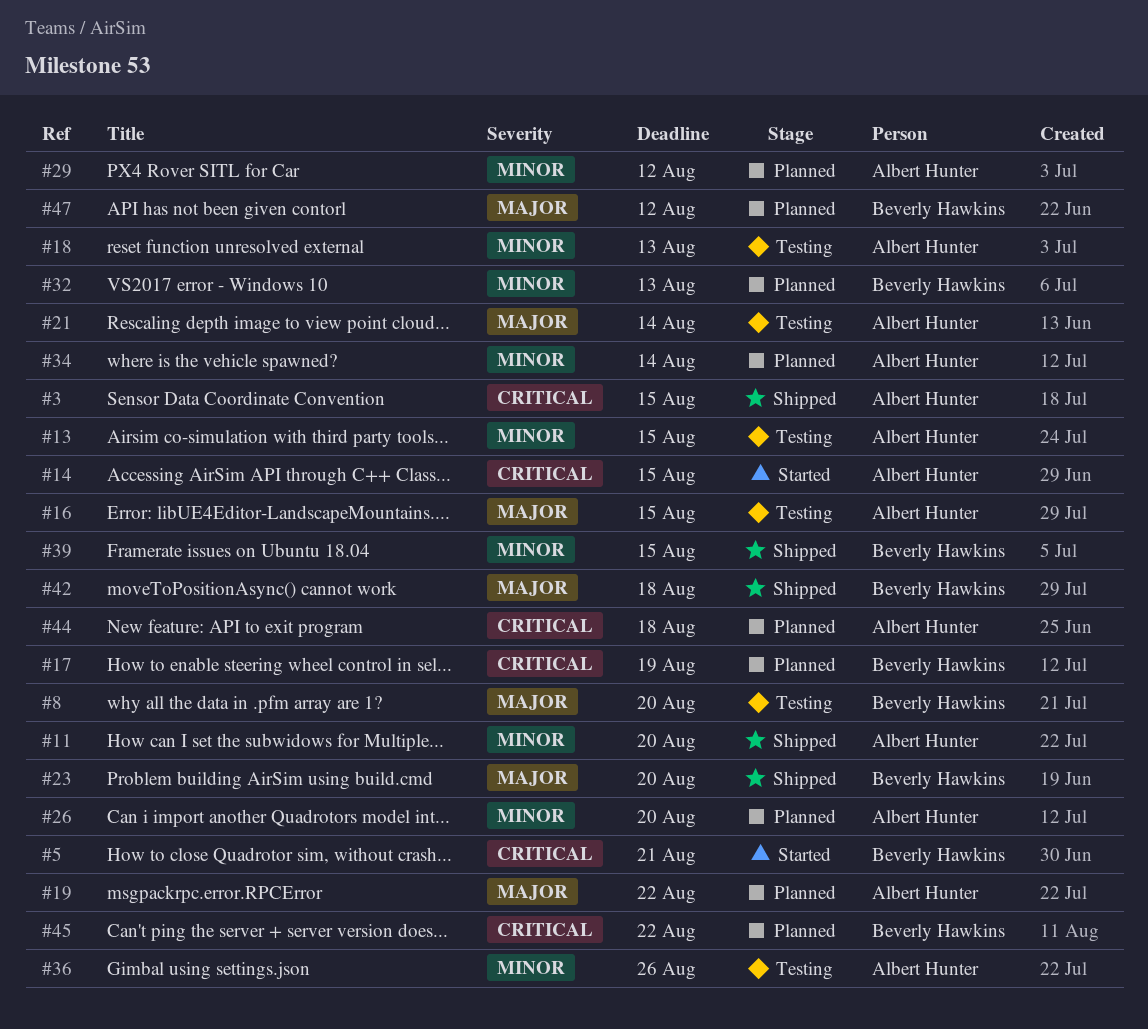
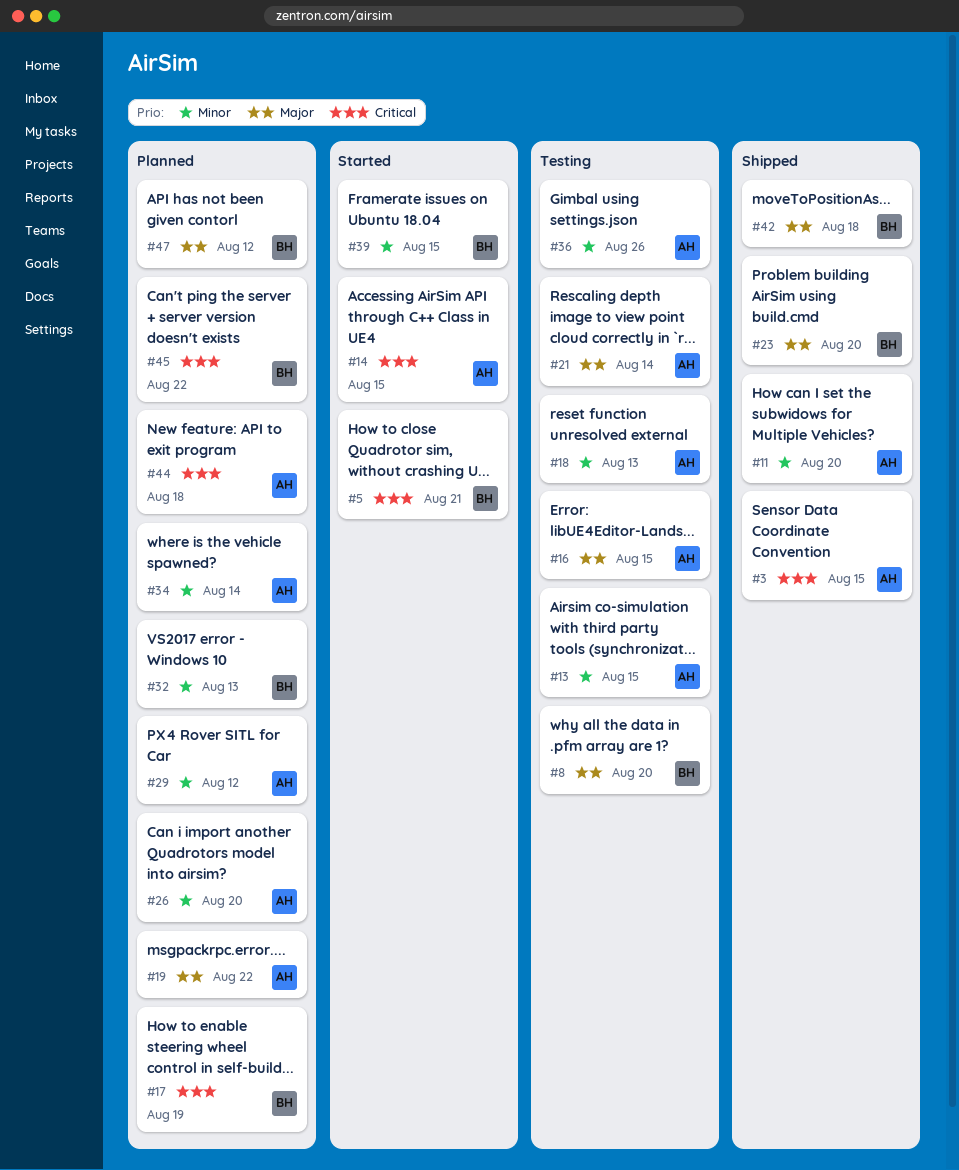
#39, status: Shipped -> Started

